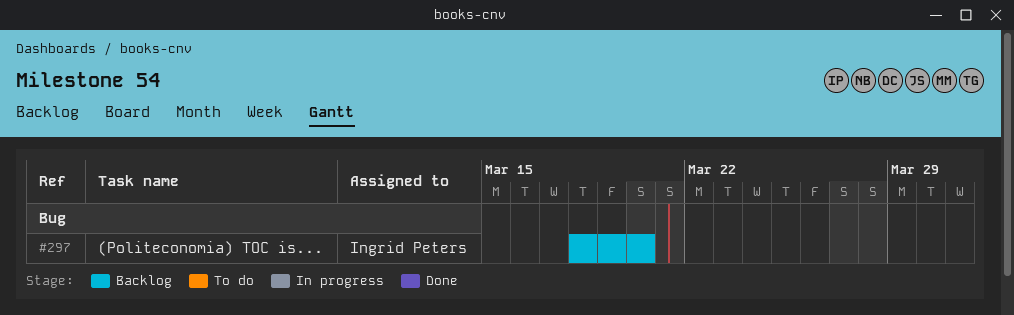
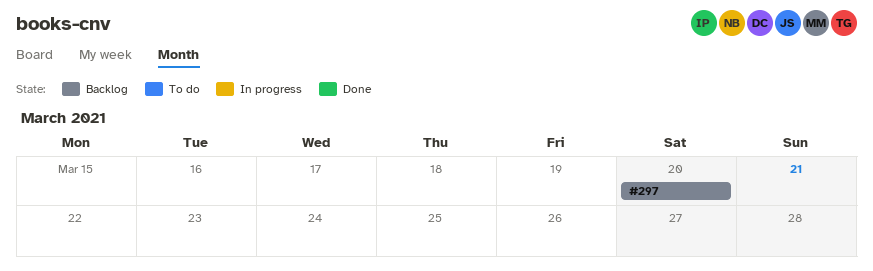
#297, start: Mar 18 -> Mar 20

